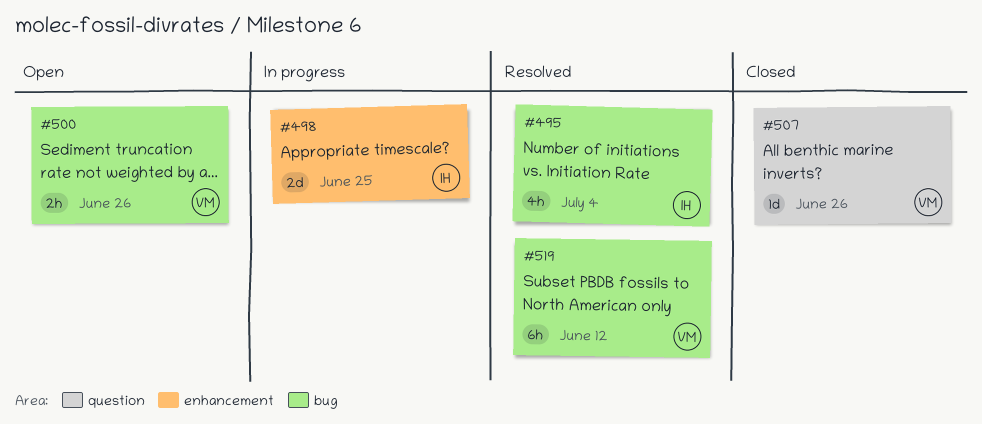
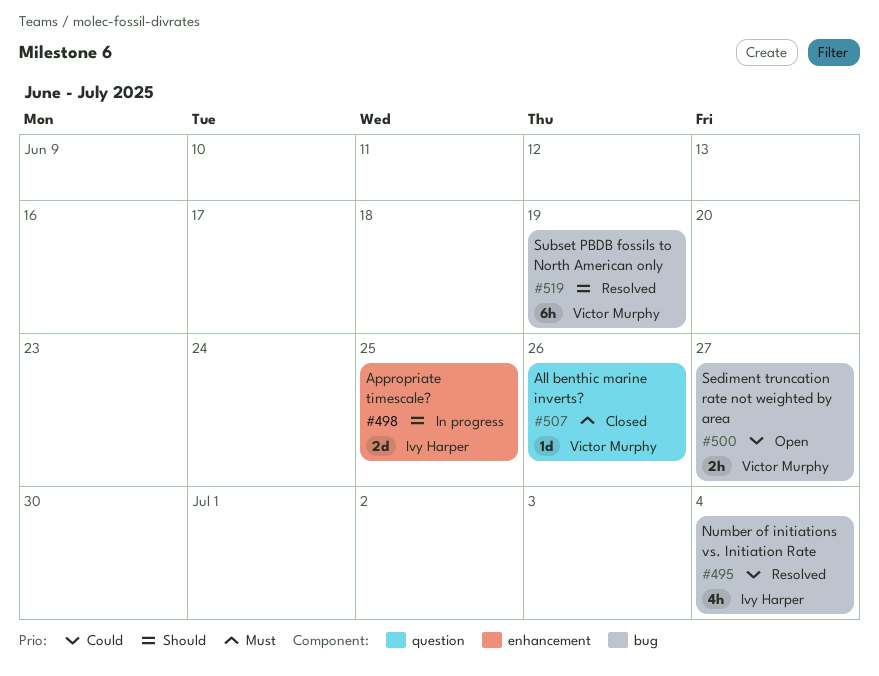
#500, due: Jun 26 -> Jun 27
#519, due: Jun 12 -> Jun 19

